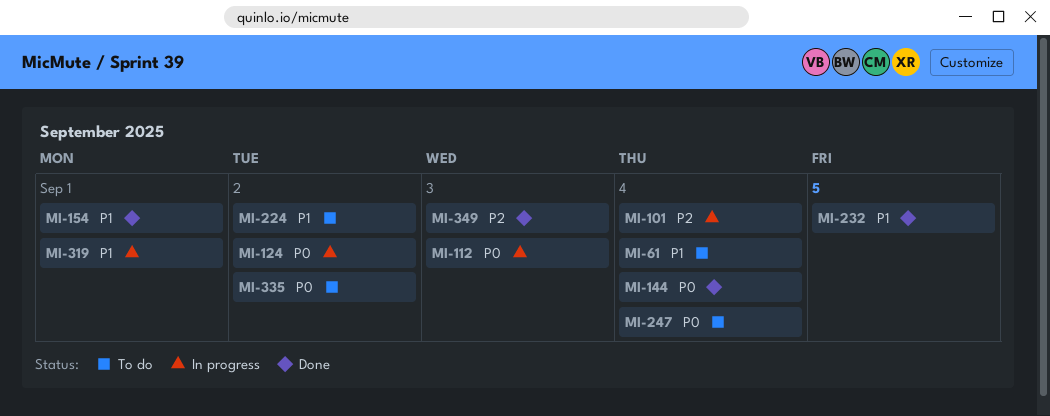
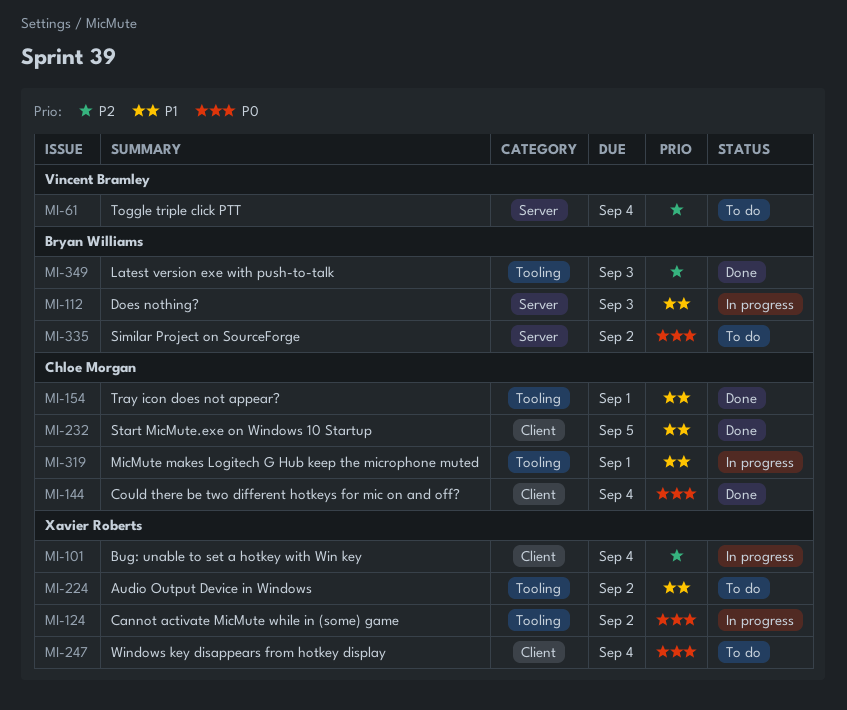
MI-61, priority: P1 -> P2
MI-112, priority: P0 -> P1

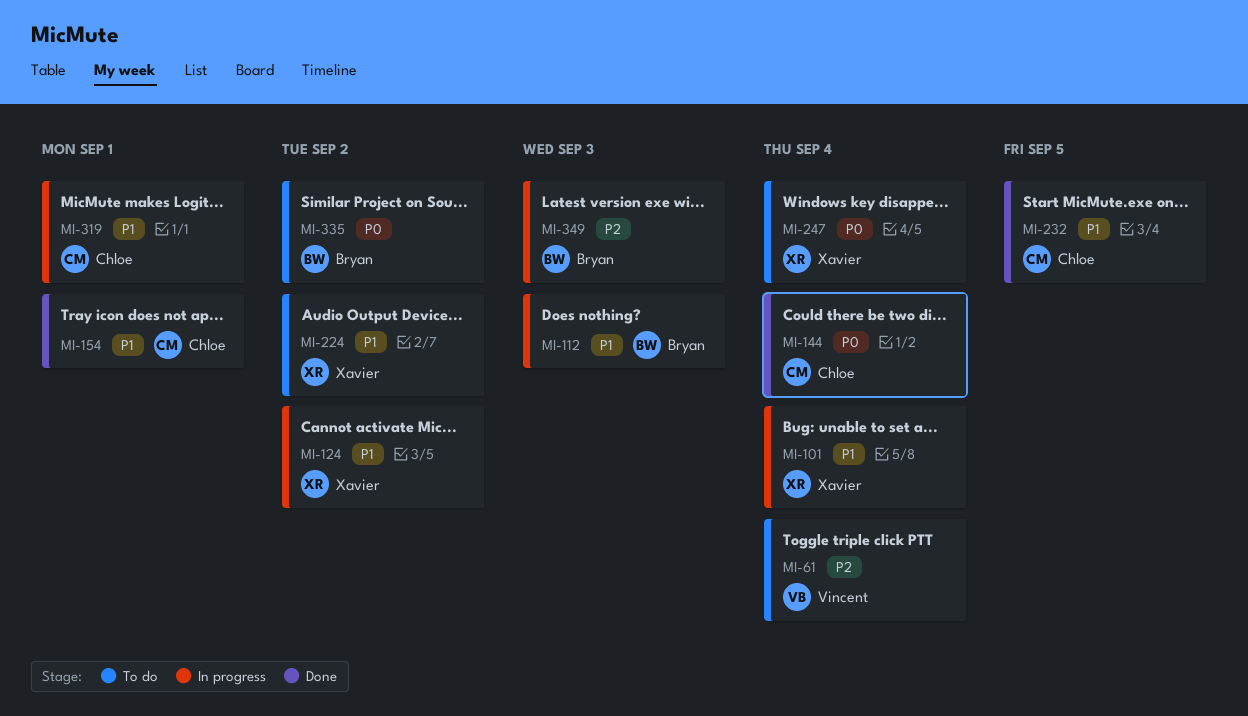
MI-101, priority: P2 -> P1
MI-124, priority: P0 -> P1
MI-349, status: Done -> In progress

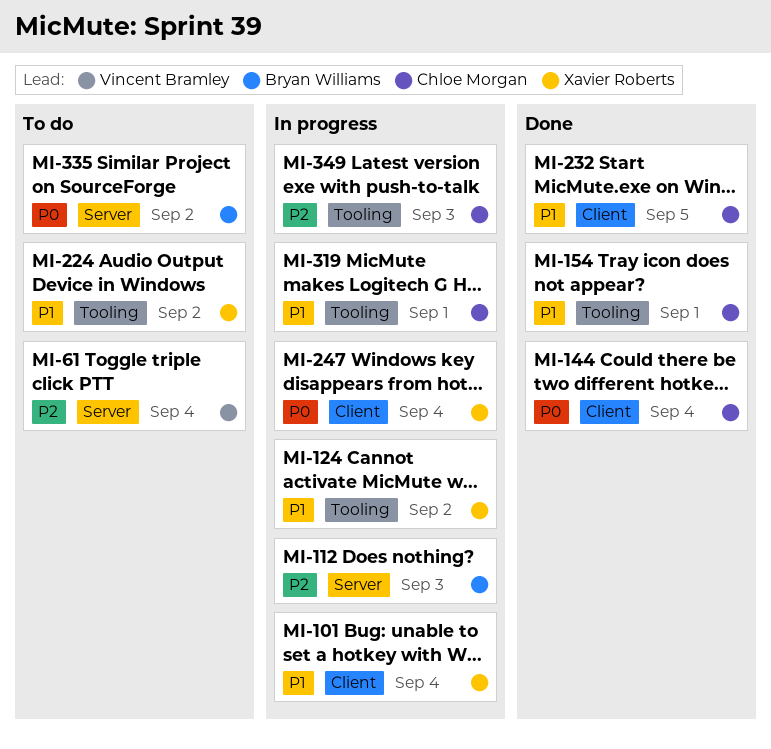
MI-112, priority: P1 -> P2
MI-247, status: To do -> In progress
MI-349, owner: Bryan Williams -> Chloe Morgan

